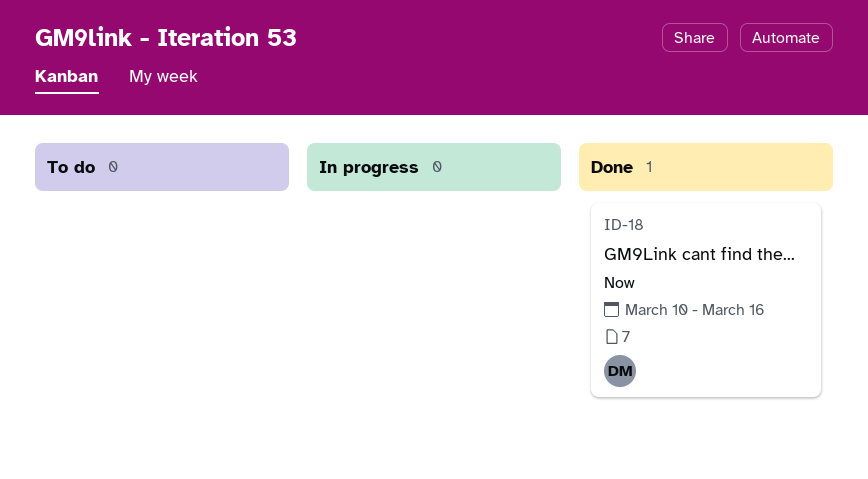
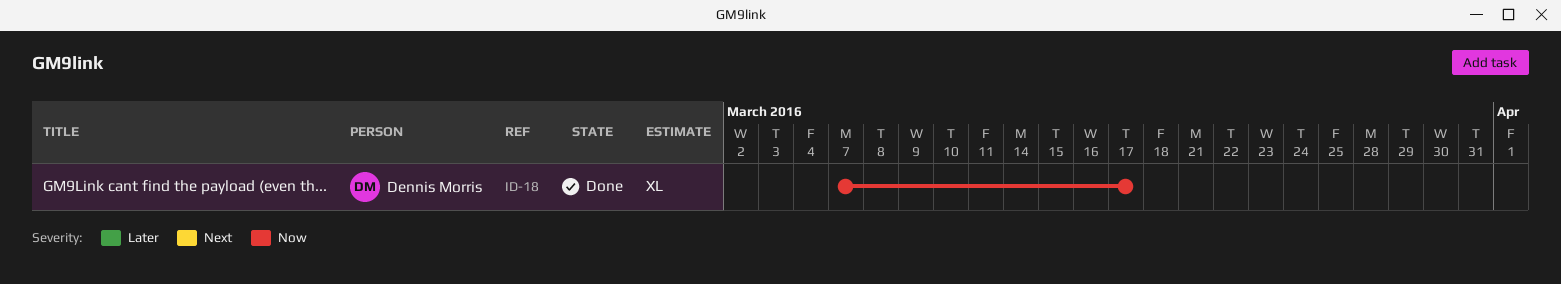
ID-18, start: Mar 10 -> Mar 7
ID-18, due: Mar 16 -> Mar 17

